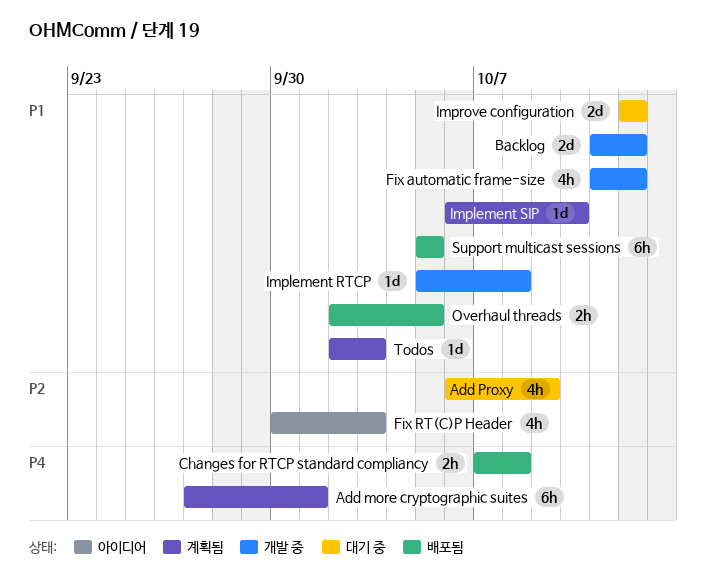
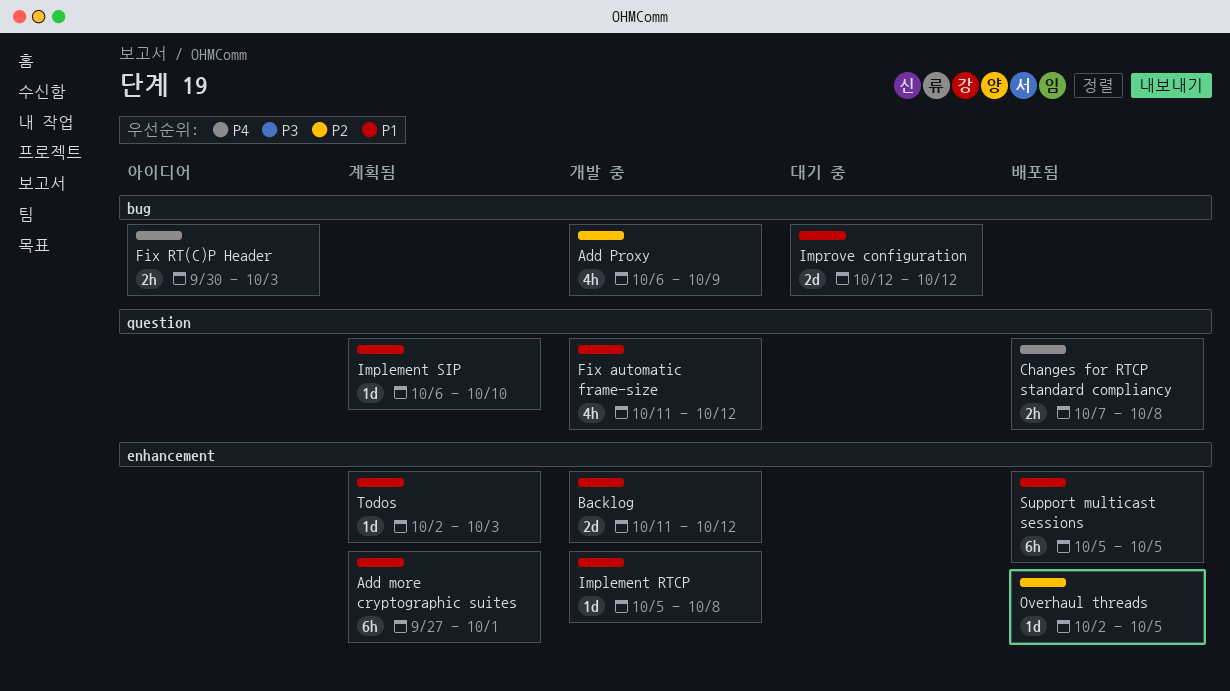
Add more cryptographic suites, priority: P4 -> P1
Add Proxy, status: 대기 중 -> 개발 중
Fix RT(C)P Header, priority: P2 -> P4
Fix RT(C)P Header, estimate: 4h -> 2h
Overhaul threads, priority: P1 -> P2
Overhaul threads, estimate: 2h -> 1d

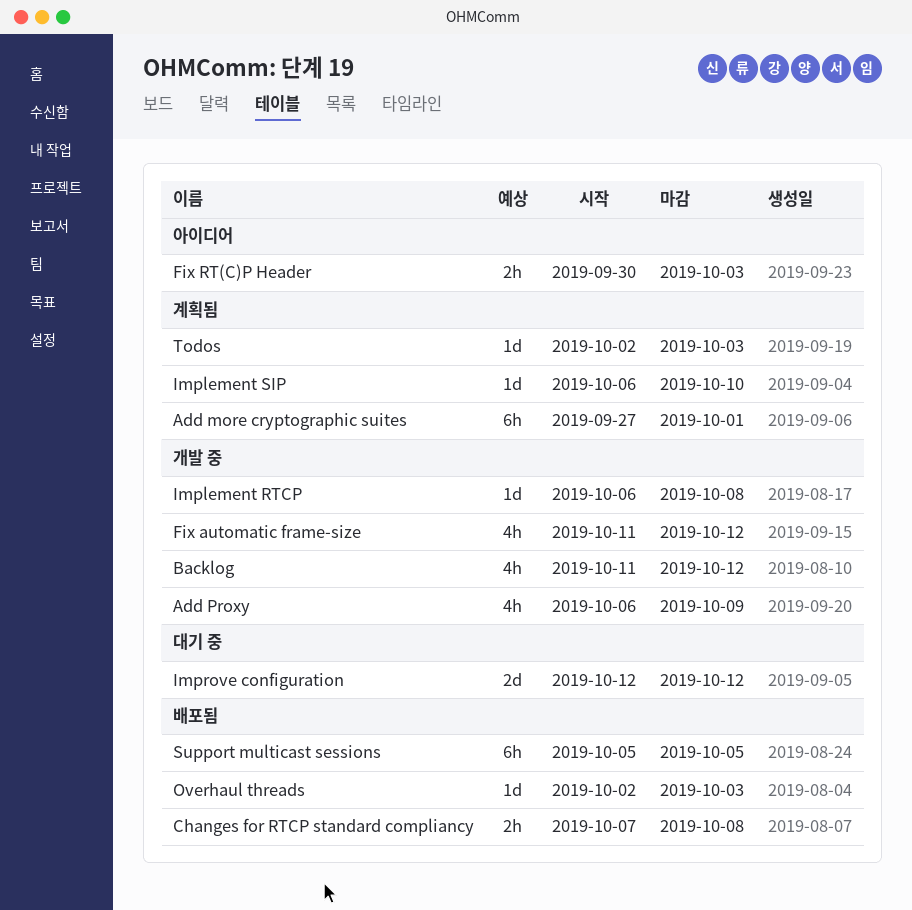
Backlog, estimate: 2d -> 4h
Implement RTCP, start: Oct 5 -> Oct 6
Overhaul threads, due: Oct 5 -> Oct 3

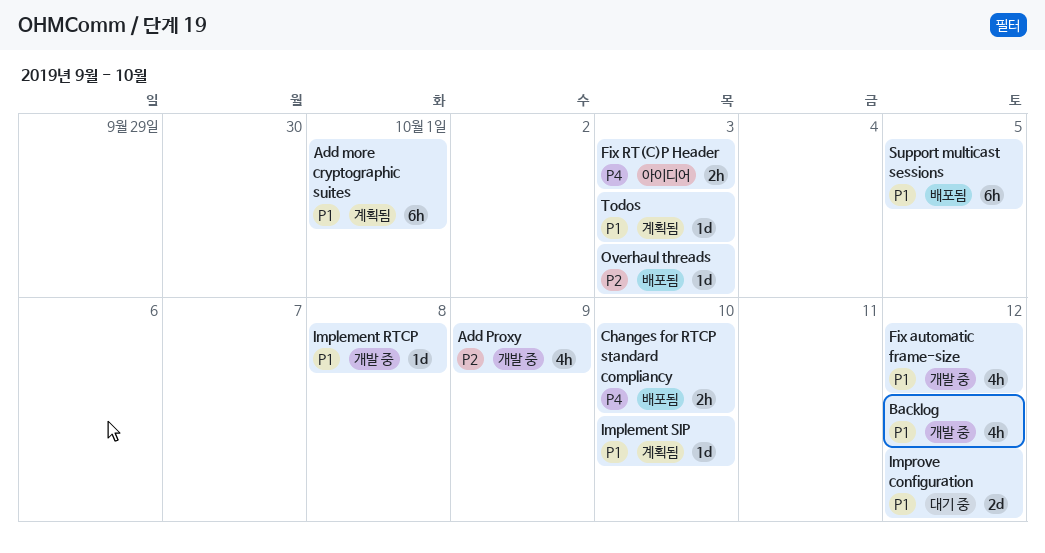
Changes for RTCP standard compliancy, due: Oct 8 -> Oct 10

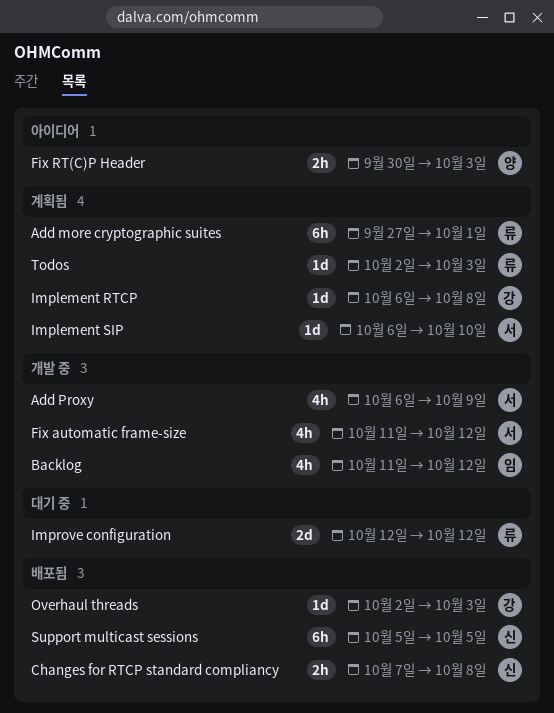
Changes for RTCP standard compliancy, due: Oct 10 -> Oct 8
Implement RTCP, status: 개발 중 -> 계획됨

